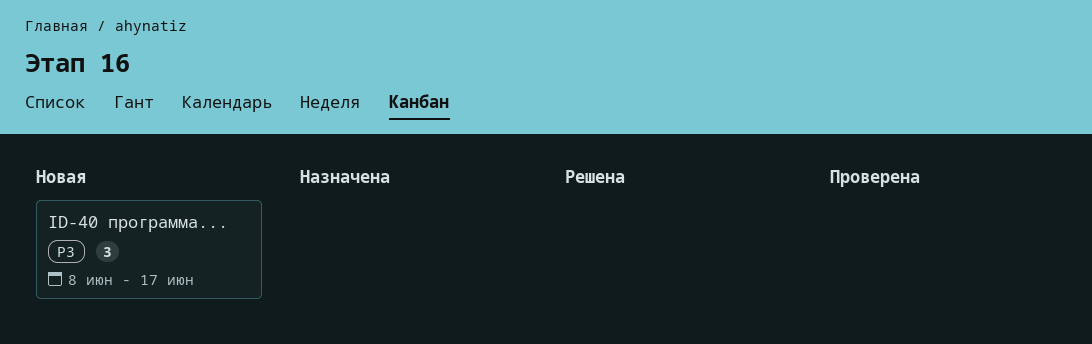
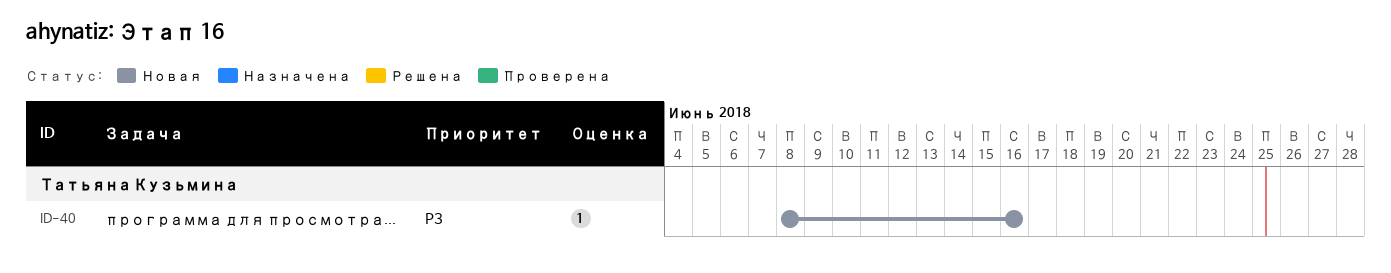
ID-40, estimate: 3 -> 1
ID-40, due: Jun 17 -> Jun 16

